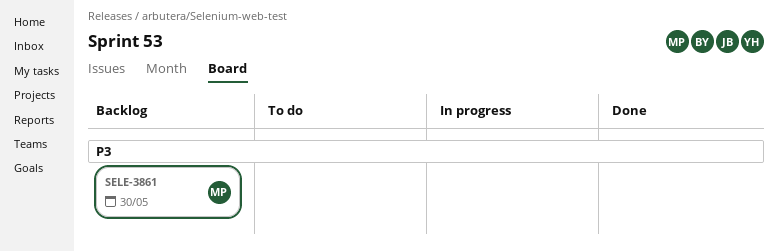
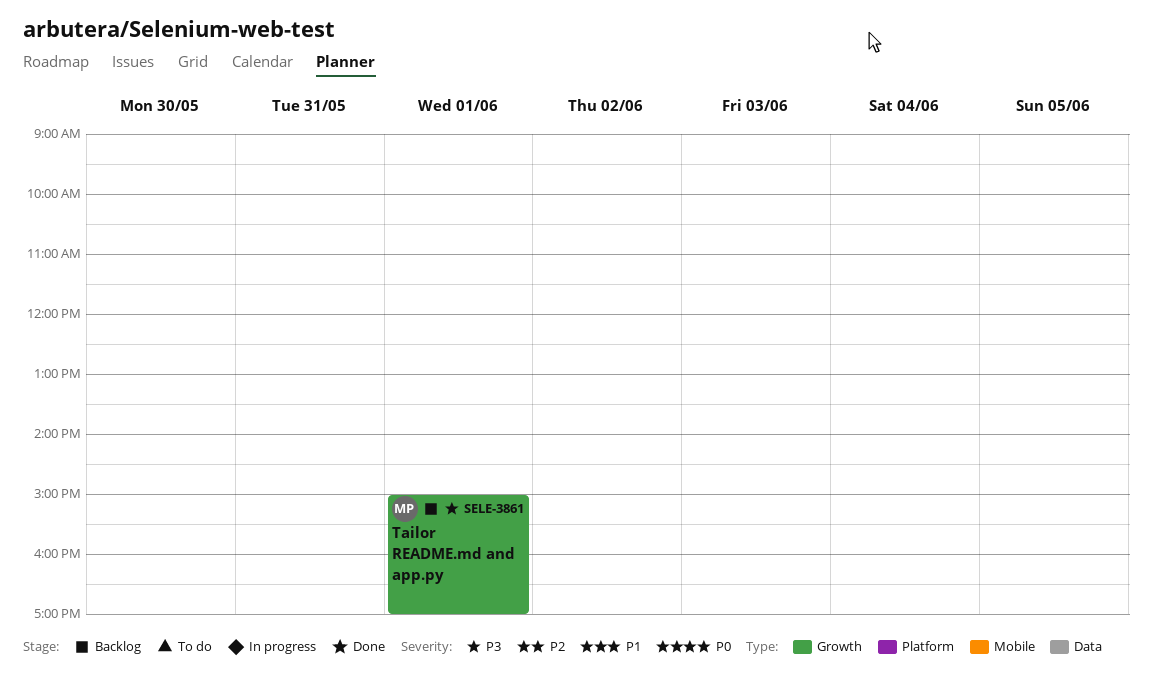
SELE-3861, day: May 30 -> Jun 1

